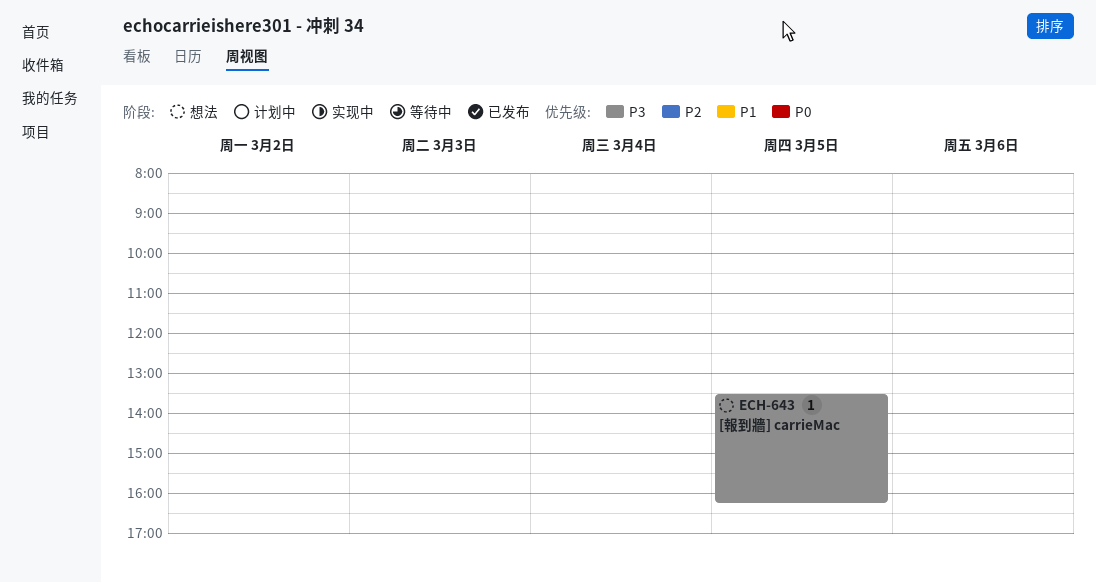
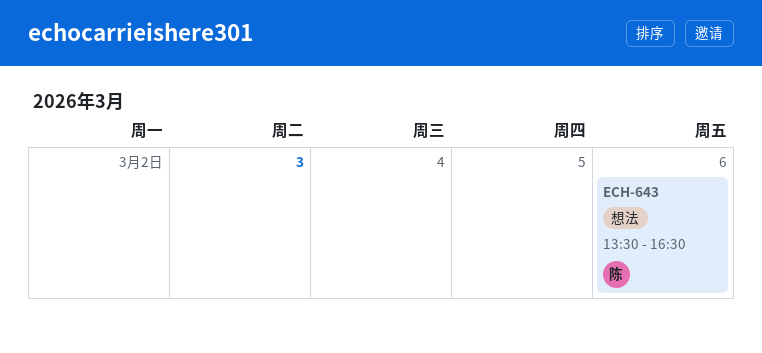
ECH-643, day: Mar 5 -> Mar 6
ECH-643, ends: 16:15 -> 16:30

